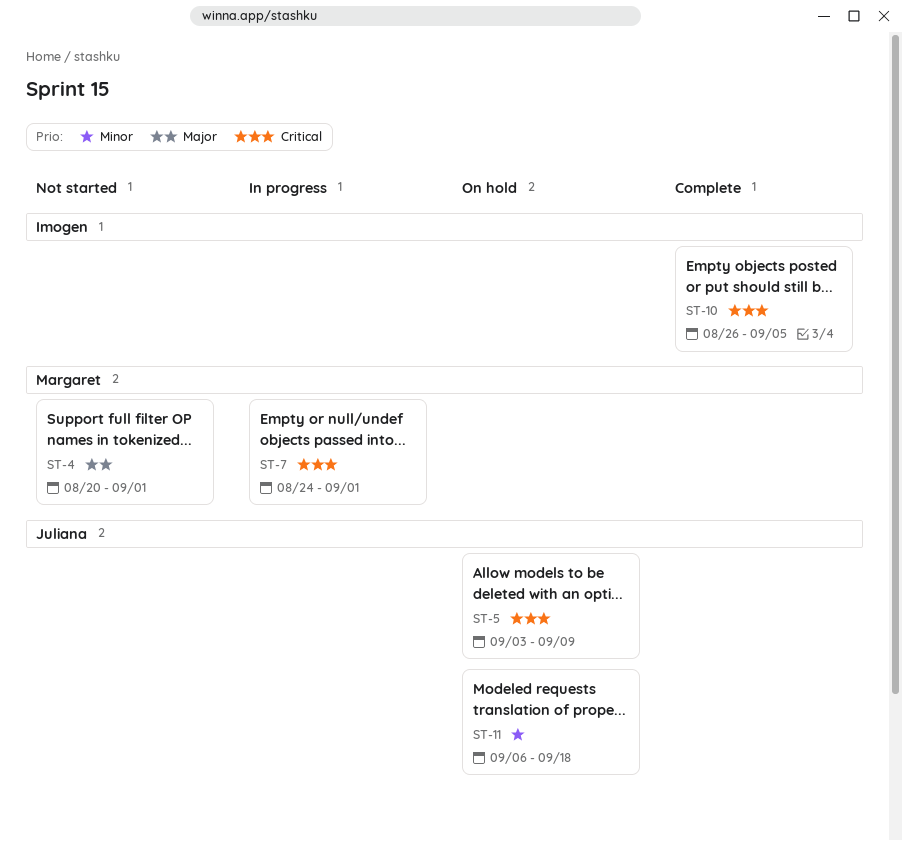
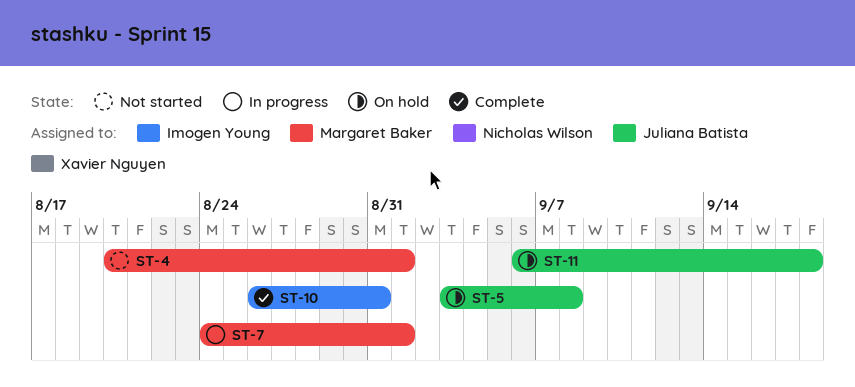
ST-5, due: Sep 9 -> Sep 8
ST-10, due: Sep 5 -> Aug 31

